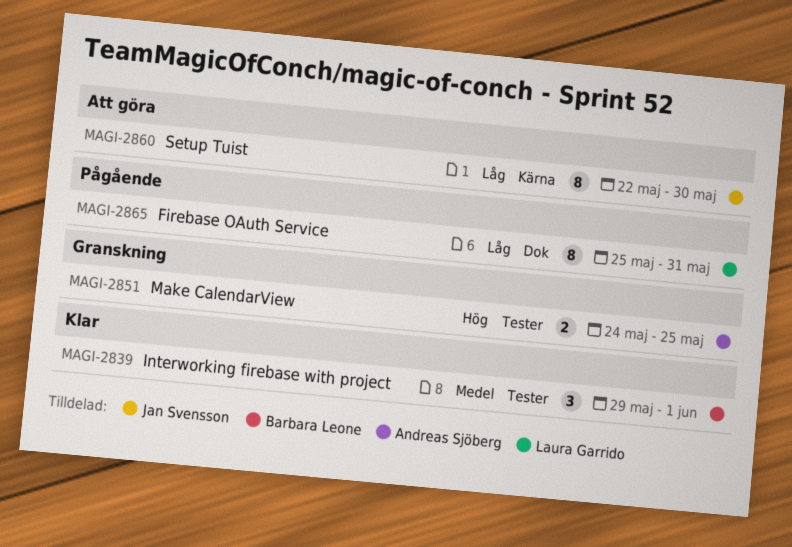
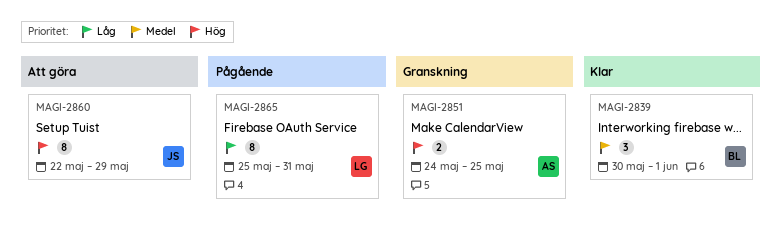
MAGI-2839, start: May 29 -> May 30
MAGI-2860, priority: Låg -> Hög
MAGI-2860, due: May 30 -> May 29

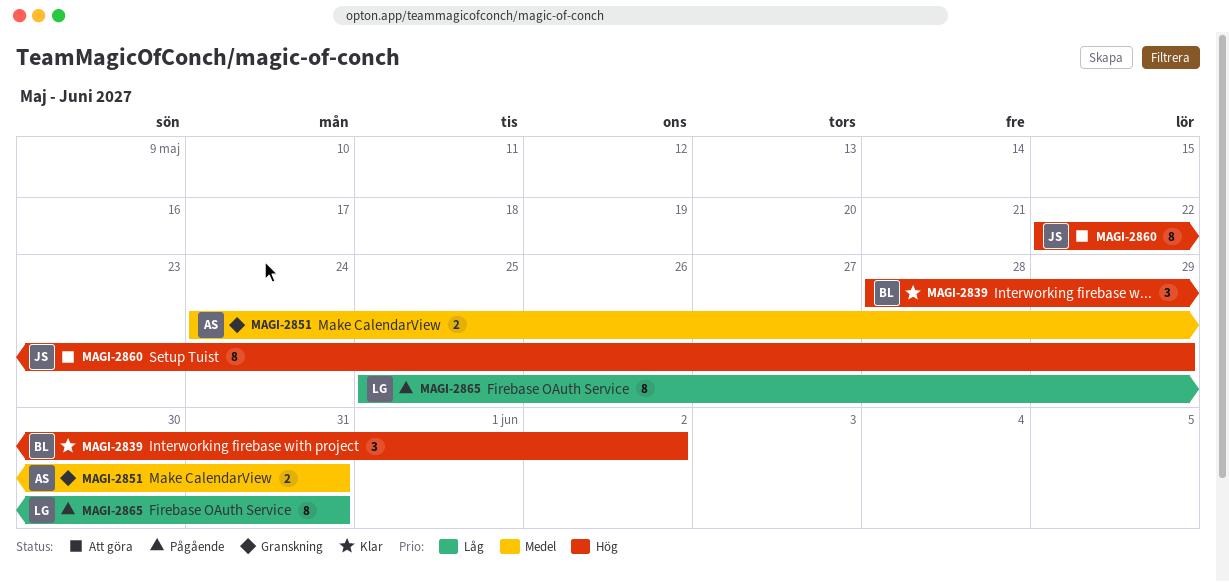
MAGI-2839, priority: Medel -> Hög
MAGI-2839, start: May 30 -> May 28
MAGI-2839, due: Jun 1 -> Jun 2
MAGI-2851, priority: Hög -> Medel
MAGI-2851, due: May 25 -> May 31

